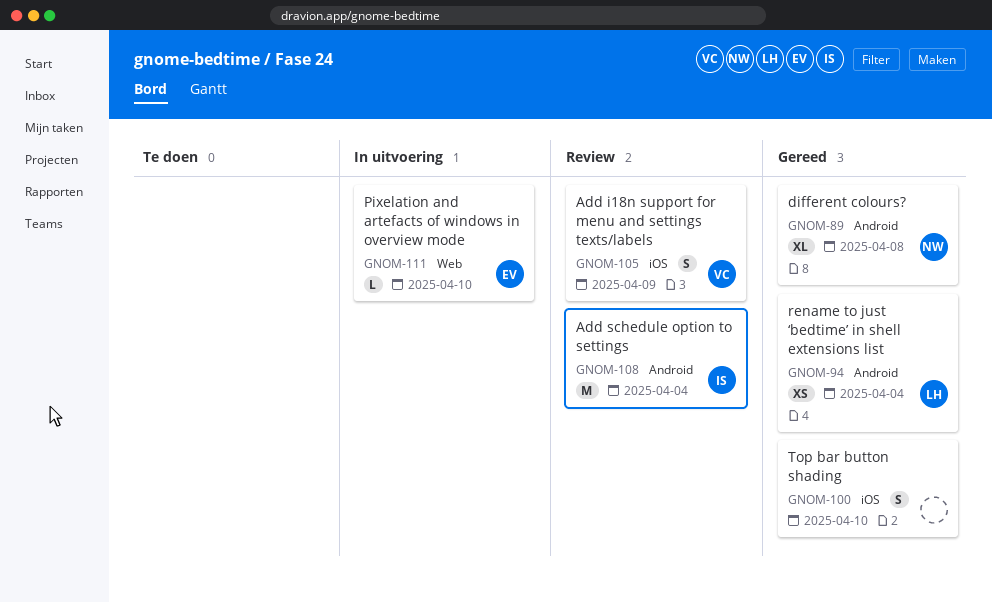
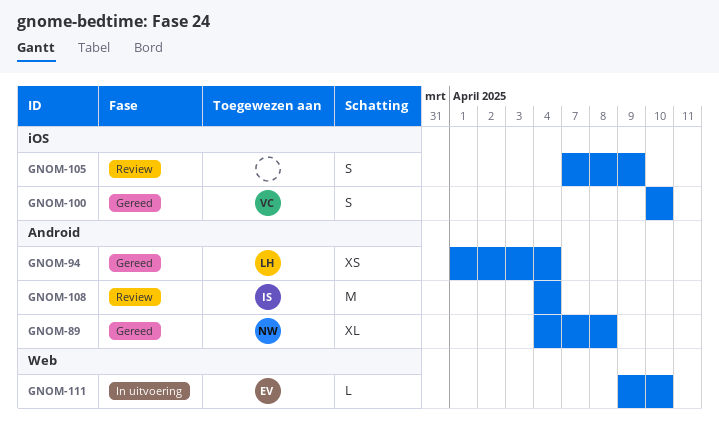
GNOM-100, owner: none -> VC
GNOM-105, owner: VC -> none

